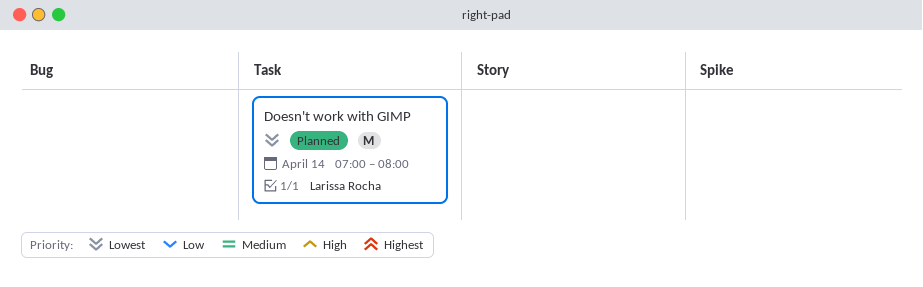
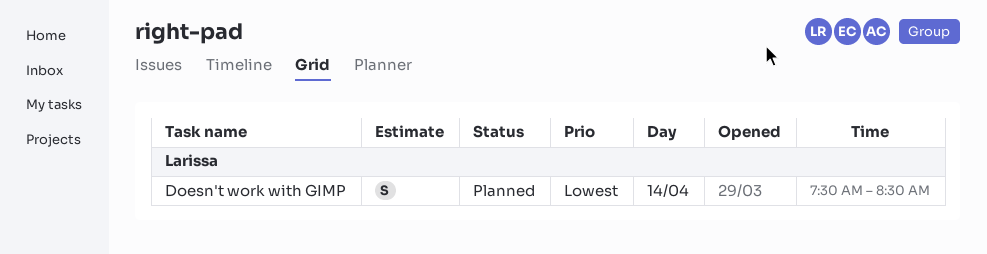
Doesn't work with GIMP, estimate: M -> S
Doesn't work with GIMP, begins: 07:00 -> 07:30
Doesn't work with GIMP, ends: 08:00 -> 08:30

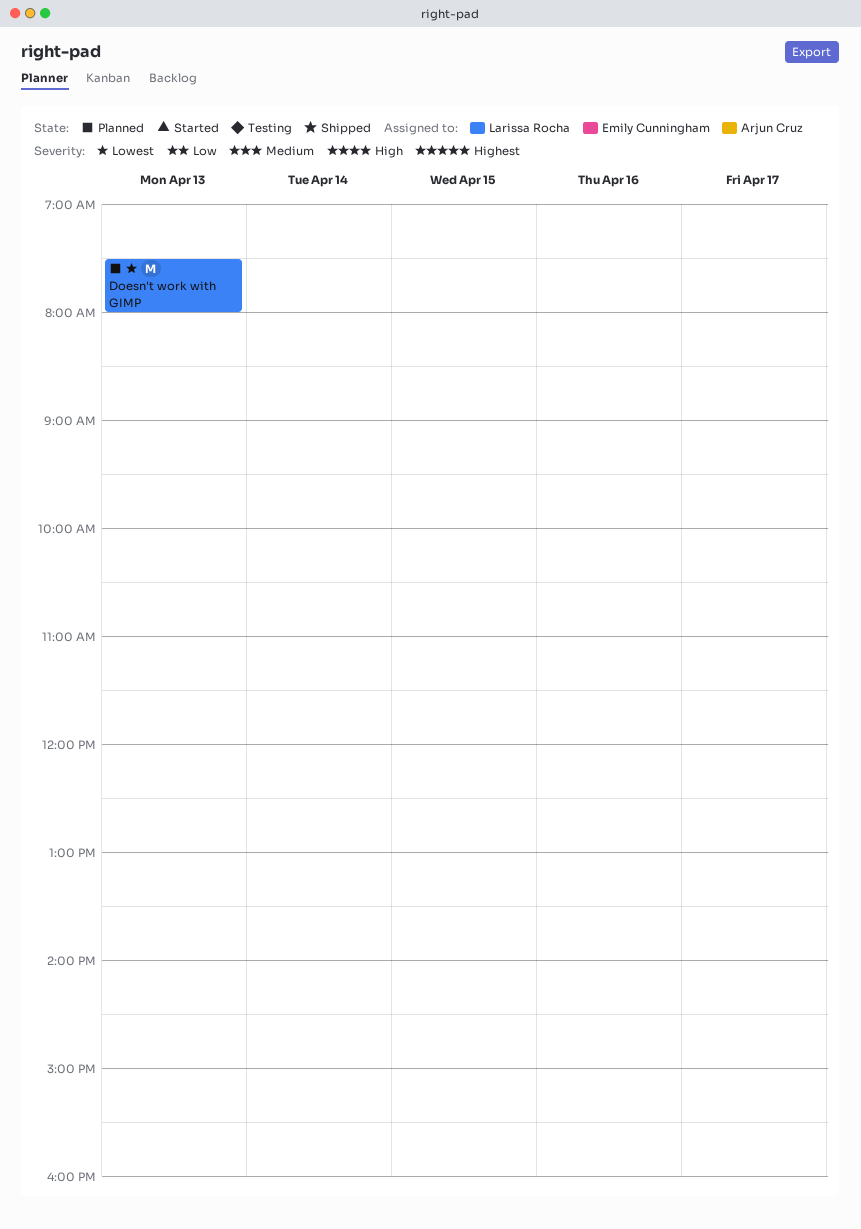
Doesn't work with GIMP, estimate: S -> M
Doesn't work with GIMP, day: Apr 14 -> Apr 13
Doesn't work with GIMP, ends: 08:30 -> 08:00

